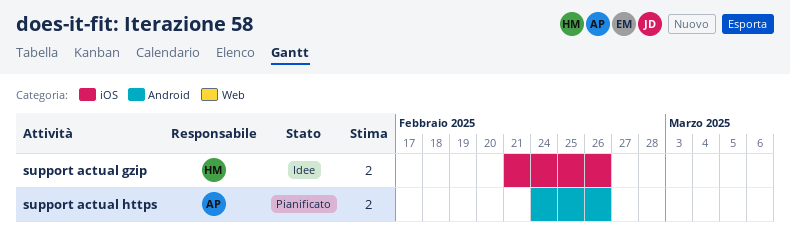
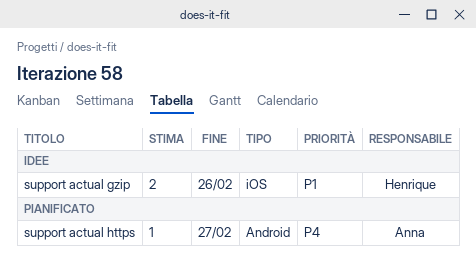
support actual https, estimate: 2 -> 1
support actual https, due: Feb 26 -> Feb 27

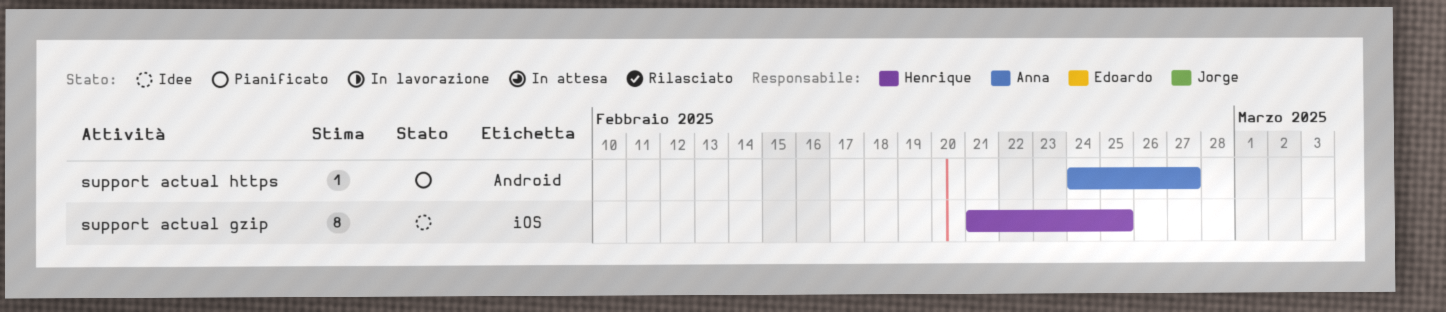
support actual gzip, estimate: 2 -> 8
support actual gzip, due: Feb 26 -> Feb 25

